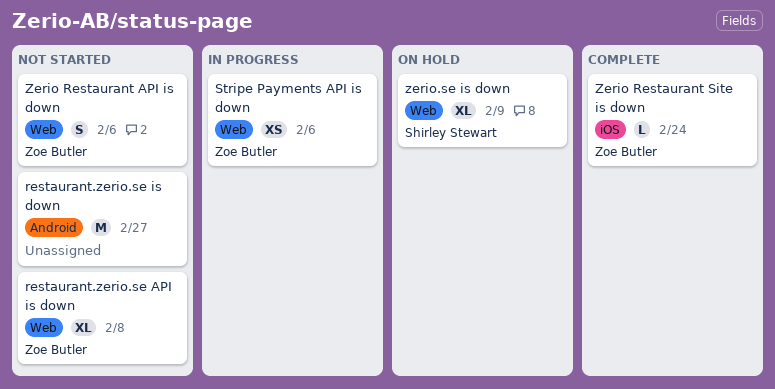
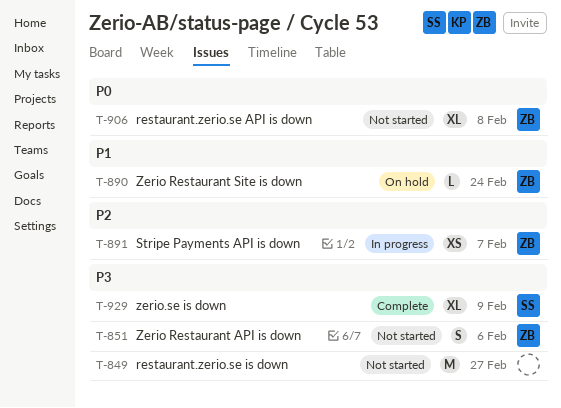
Stripe Payments API is down, due: Feb 6 -> Feb 7
Zerio Restaurant Site is down, status: Complete -> On hold
zerio.se is down, status: On hold -> Complete

